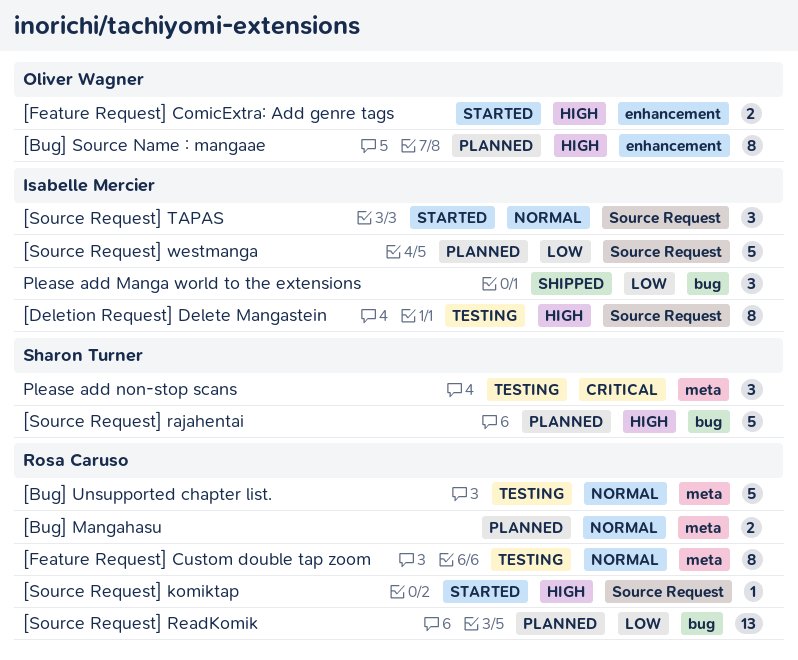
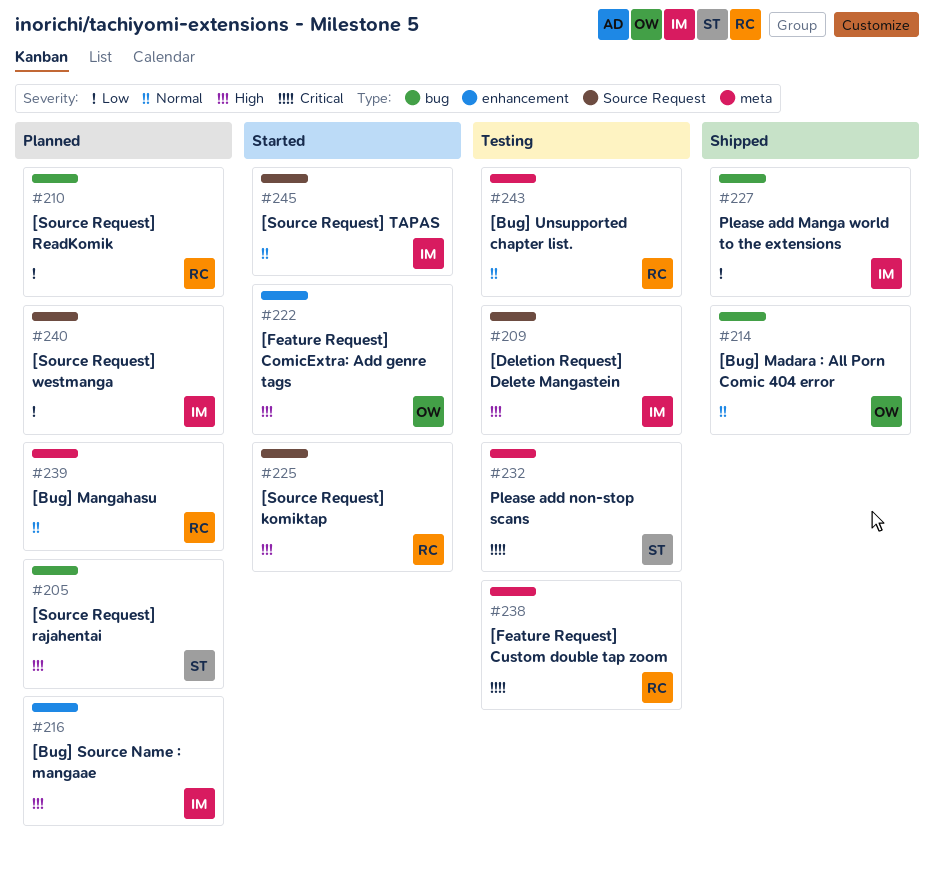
[Bug] Madara : All Porn Comic 404 error: none -> present
[Bug] Source Name : mangaae, owner: Oliver Wagner -> Isabelle Mercier
[Feature Request] Custom double tap zoom, priority: Normal -> Critical

